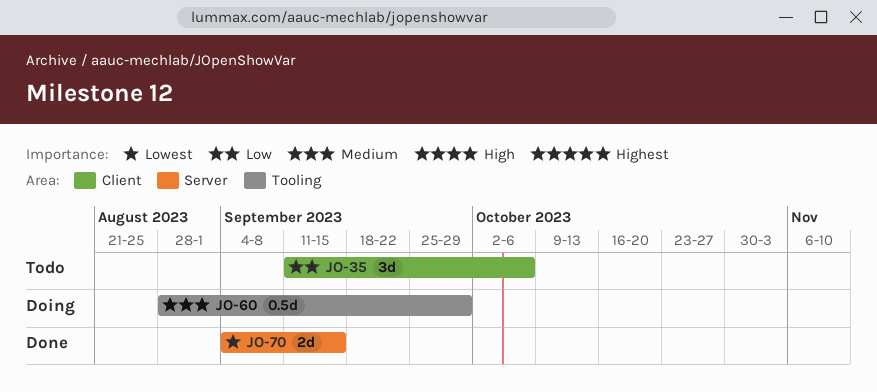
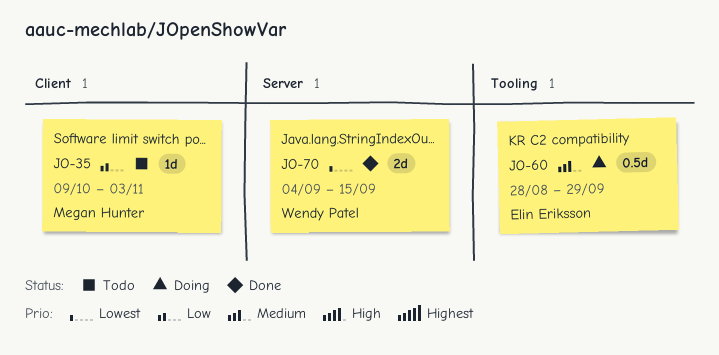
JO-35, estimate: 3d -> 1d
JO-35, start: Sep 11 -> Oct 9
JO-35, due: Oct 6 -> Nov 3

